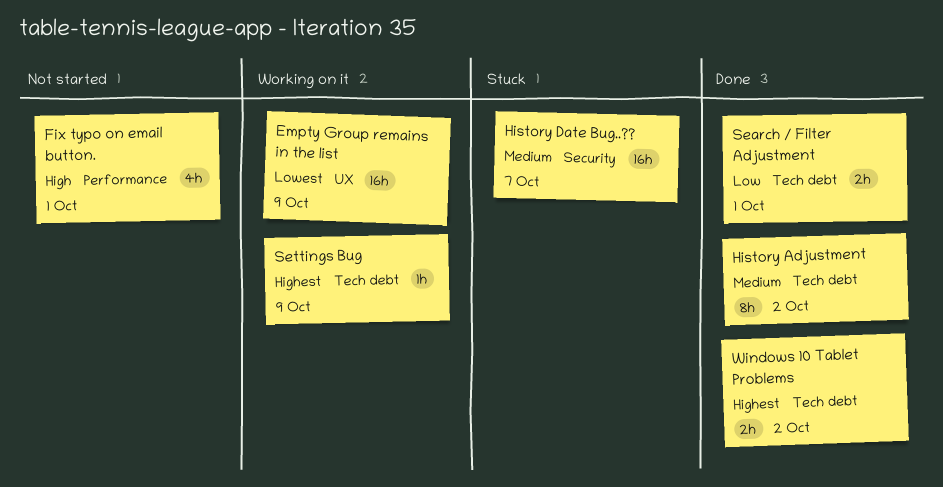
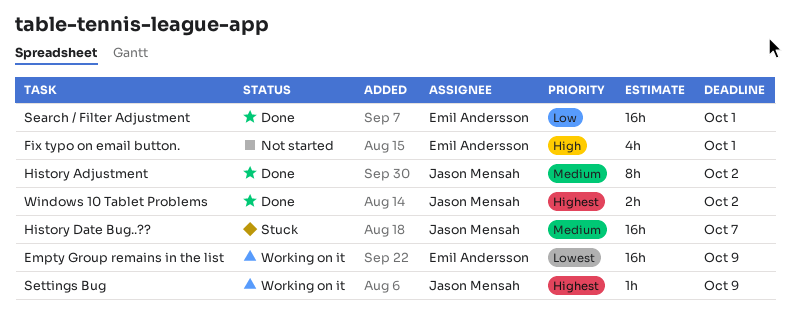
Search / Filter Adjustment, estimate: 2h -> 16h

